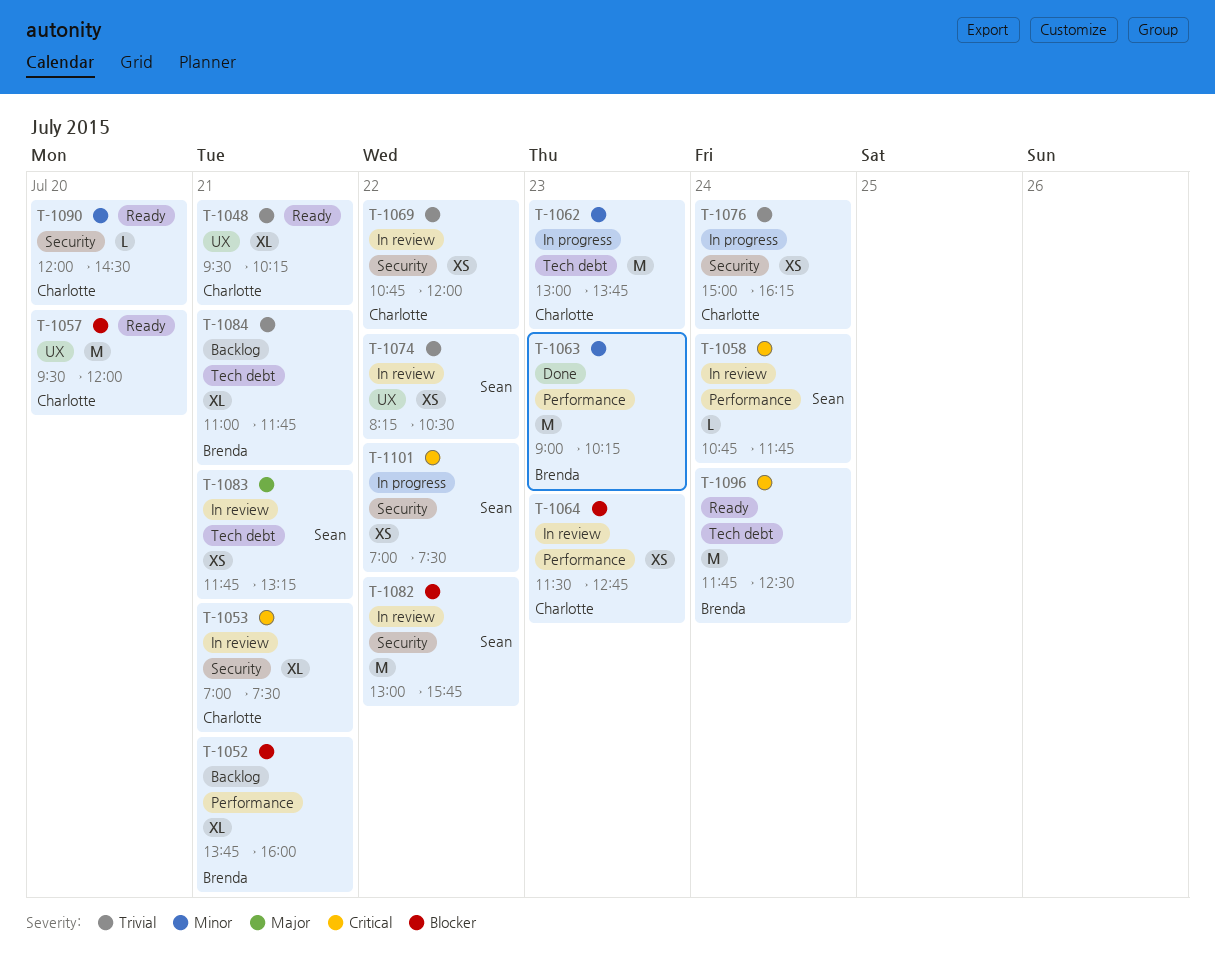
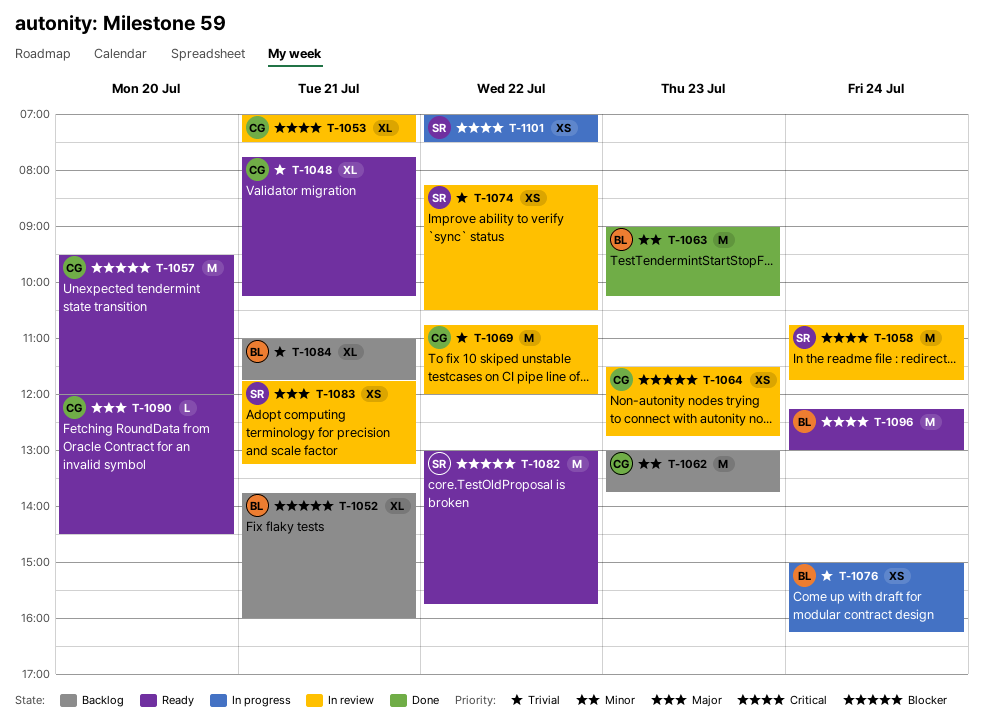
T-1048, begins: 09:30 -> 07:45
T-1058, estimate: L -> M
T-1062, status: In progress -> Backlog
T-1069, estimate: XS -> M
T-1076, owner: Charlotte -> Brenda
T-1082, status: In review -> Ready
T-1090, priority: Minor -> Major
T-1096, begins: 11:45 -> 12:15
T-1096, ends: 12:30 -> 13:00

